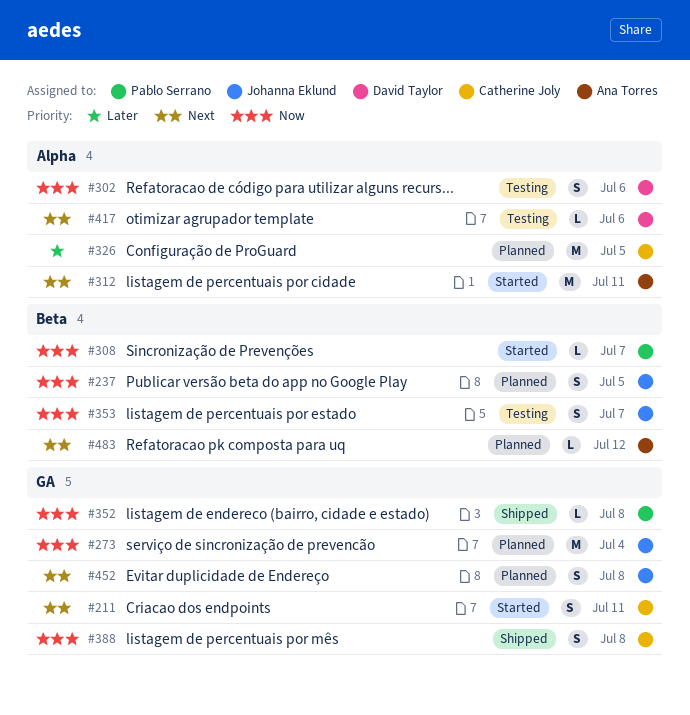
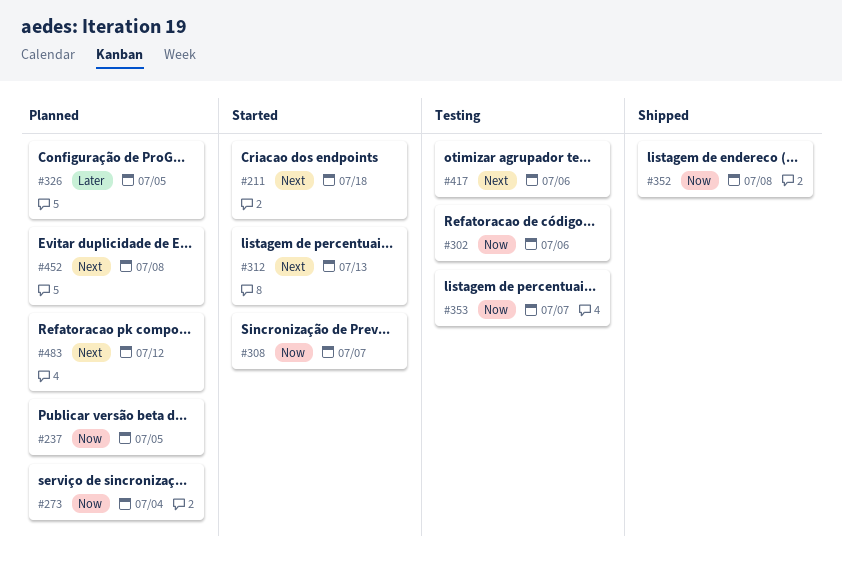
#211, due: Jul 11 -> Jul 18
#312, due: Jul 11 -> Jul 13
#388: present -> none

